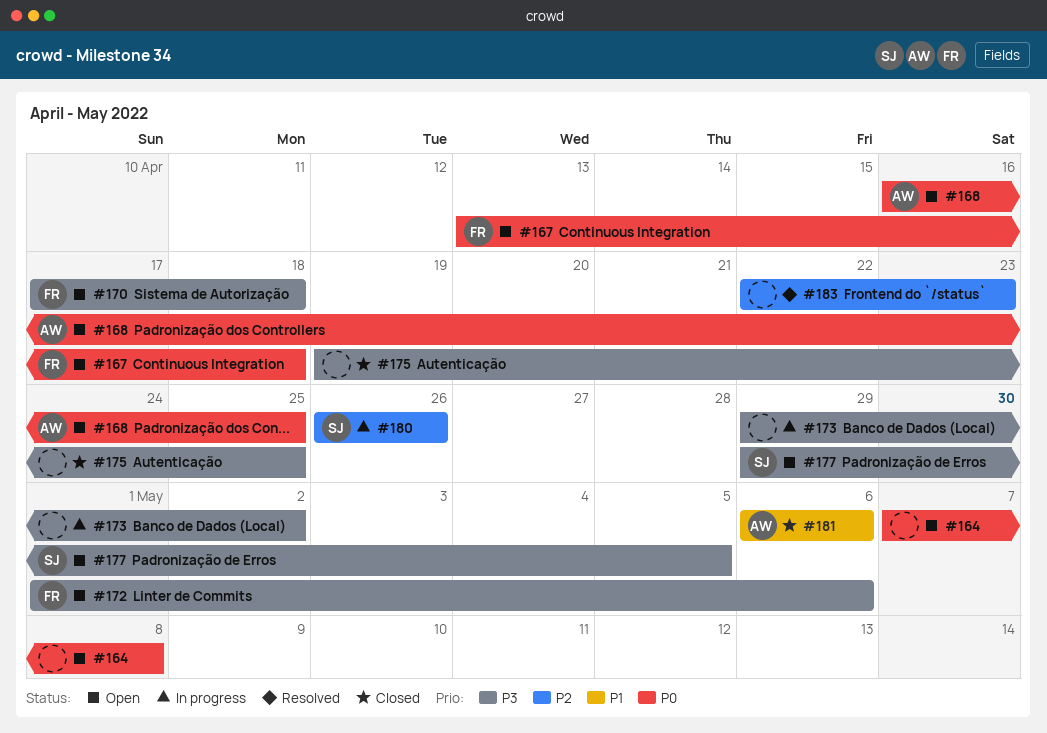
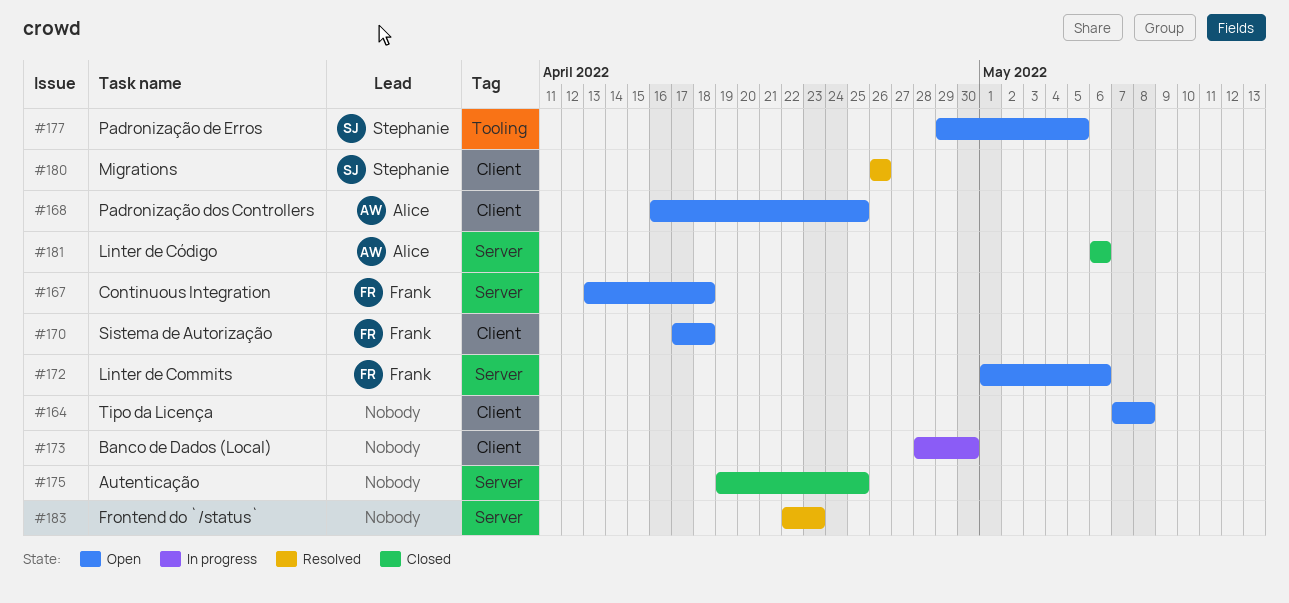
#173, start: Apr 29 -> Apr 28
#173, due: May 2 -> Apr 30
#180, status: In progress -> Resolved

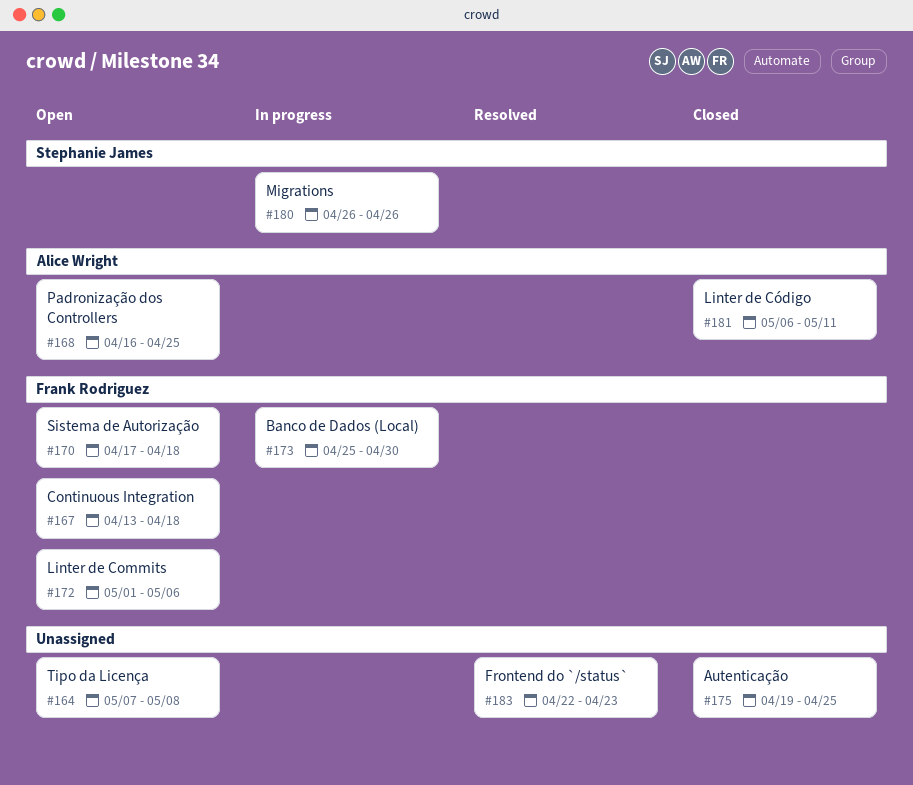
#173, owner: none -> Frank Rodriguez
#173, start: Apr 28 -> Apr 25
#177: present -> none
#180, status: Resolved -> In progress
#181, due: May 6 -> May 11

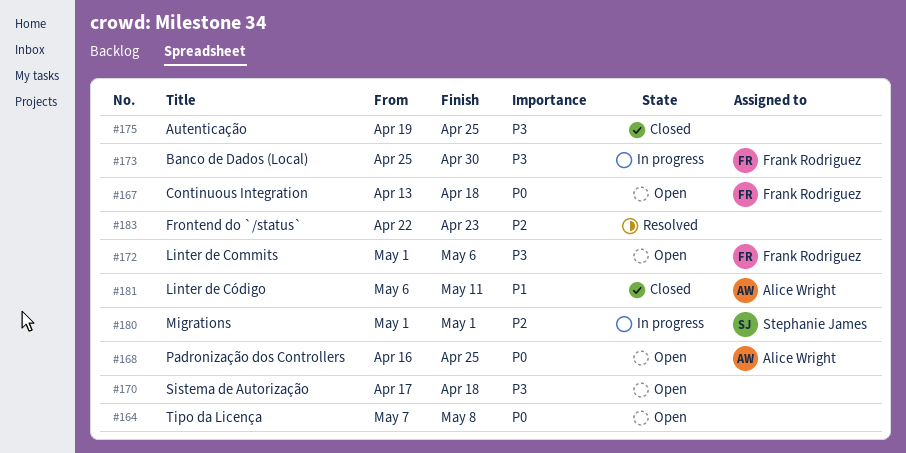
#170, owner: Frank Rodriguez -> none
#180, start: Apr 26 -> May 1
#180, due: Apr 26 -> May 1

